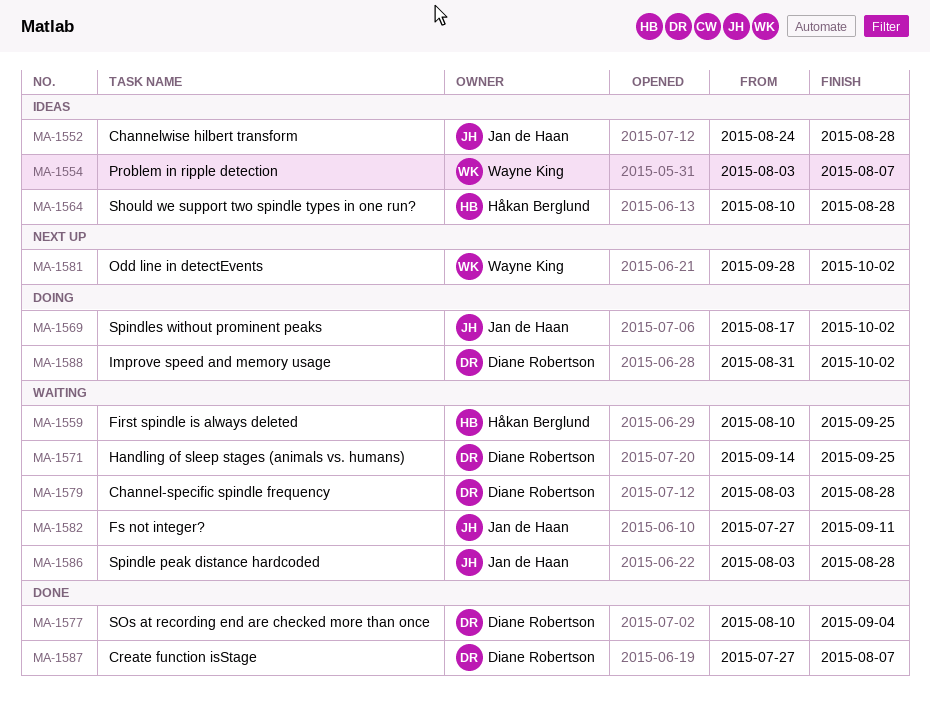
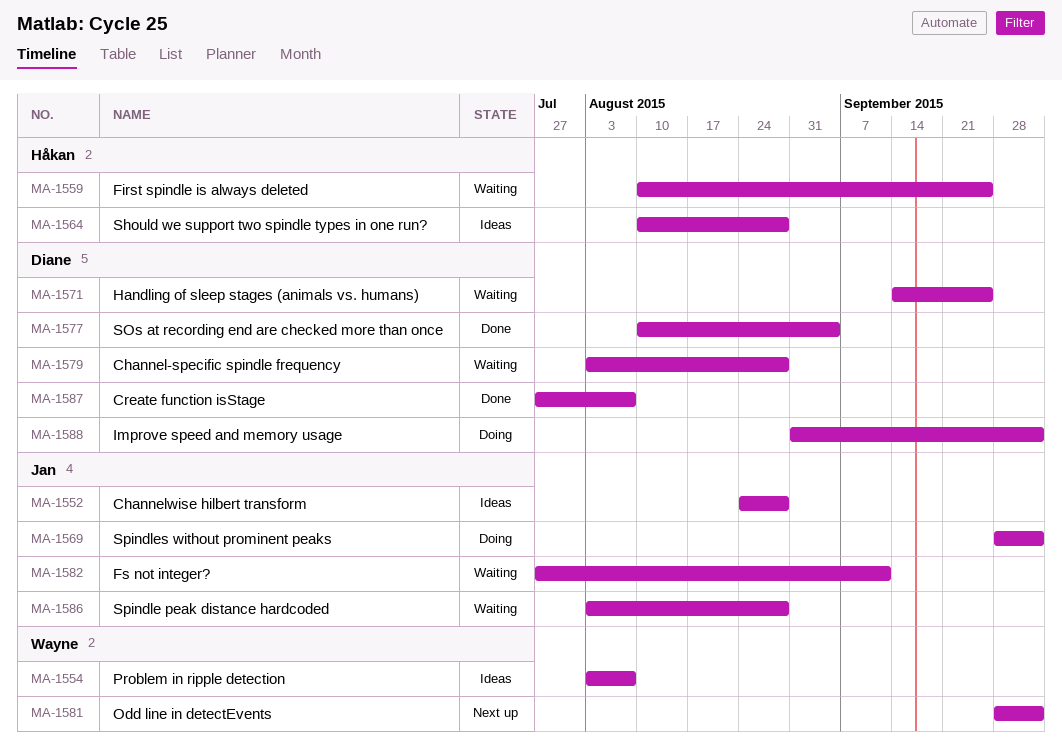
MA-1569, start: Aug 17 -> Sep 28

